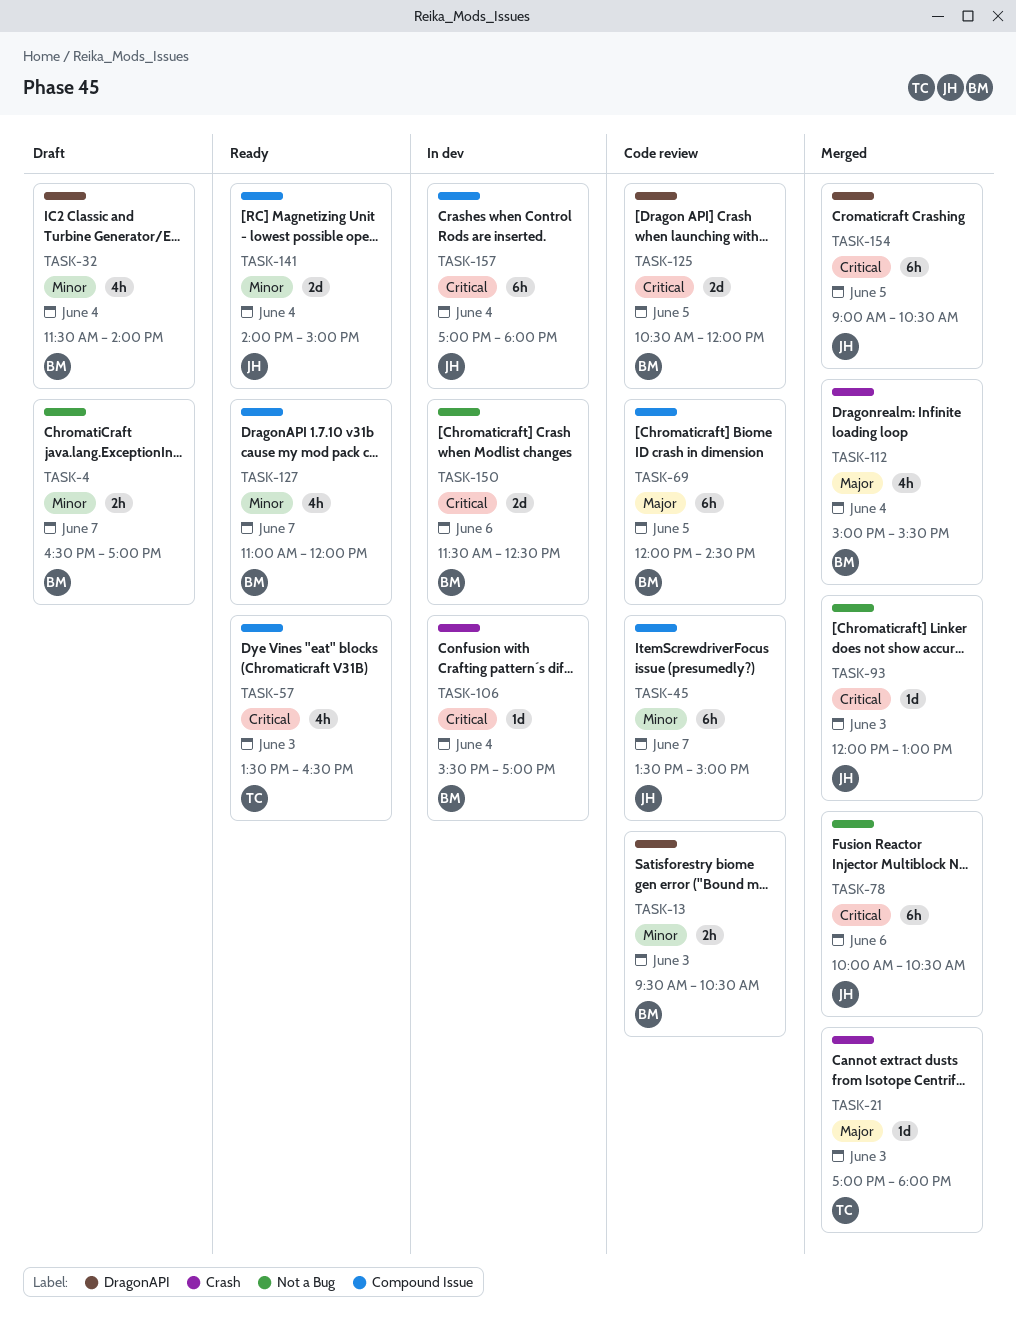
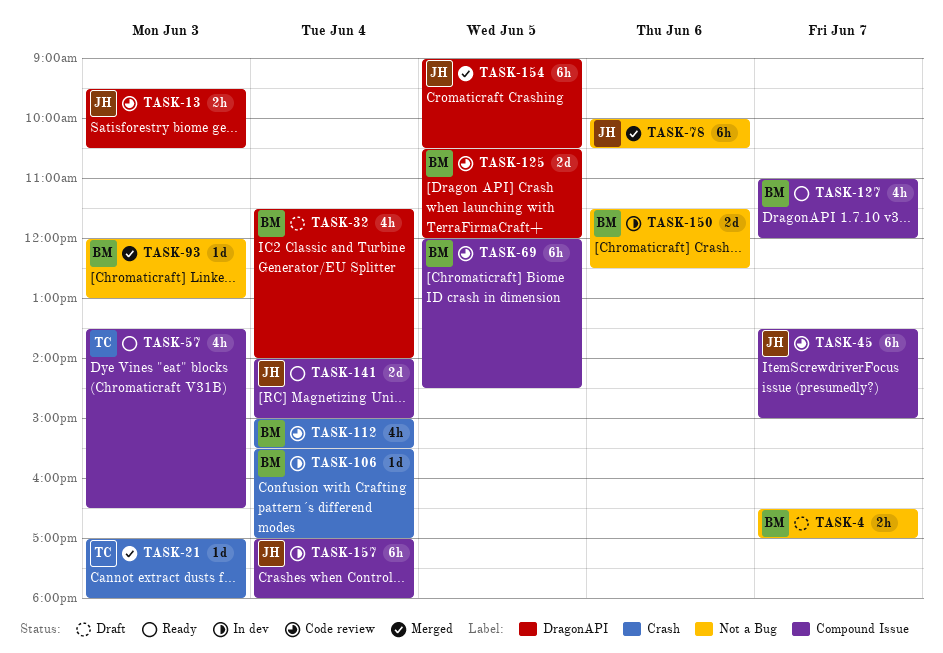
TASK-13, owner: BM -> JH
TASK-93, owner: JH -> BM
TASK-112, status: Merged -> Code review

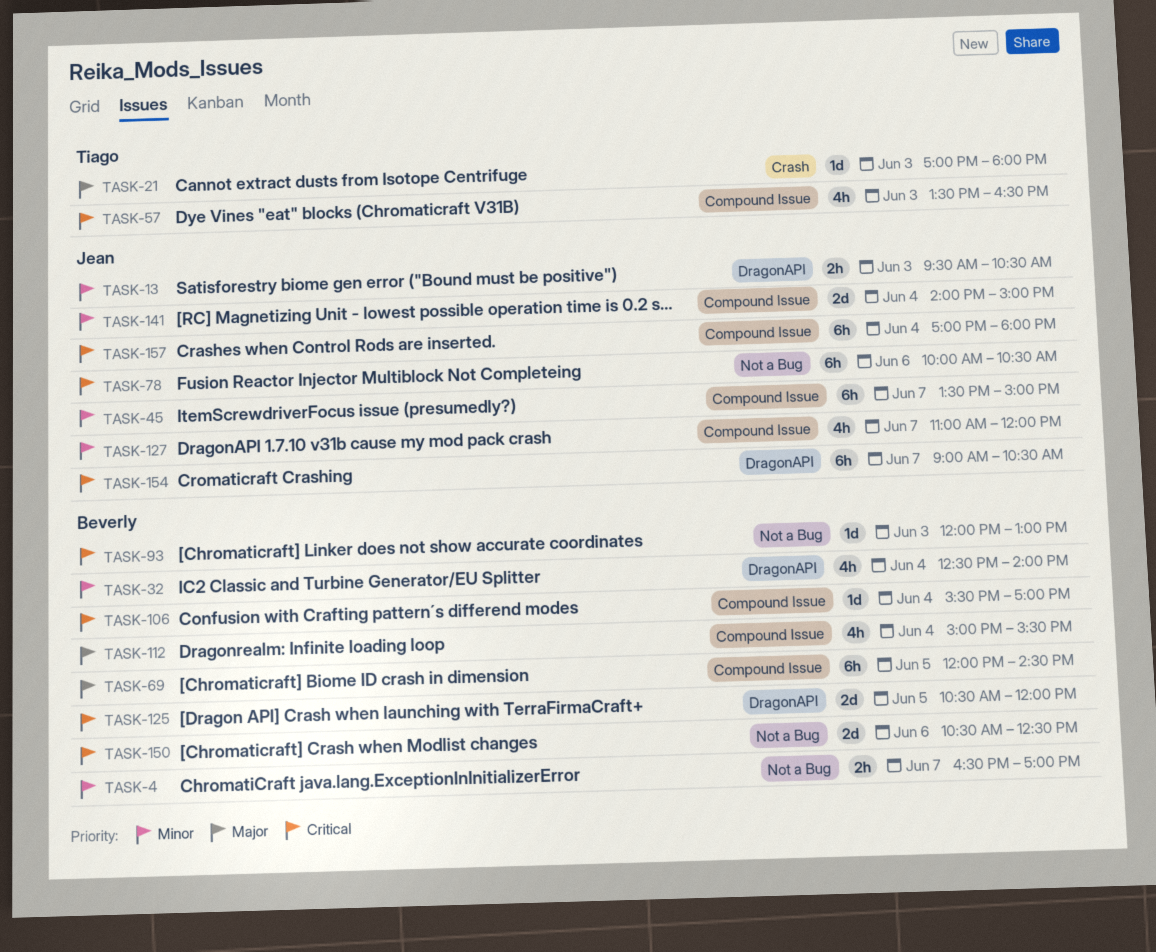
TASK-32, begins: 11:30 -> 12:30
TASK-106, label: Crash -> Compound Issue
TASK-112, label: Crash -> Compound Issue
TASK-127, owner: Beverly -> Jean
TASK-150, begins: 11:30 -> 10:30
TASK-154, day: Jun 5 -> Jun 7

